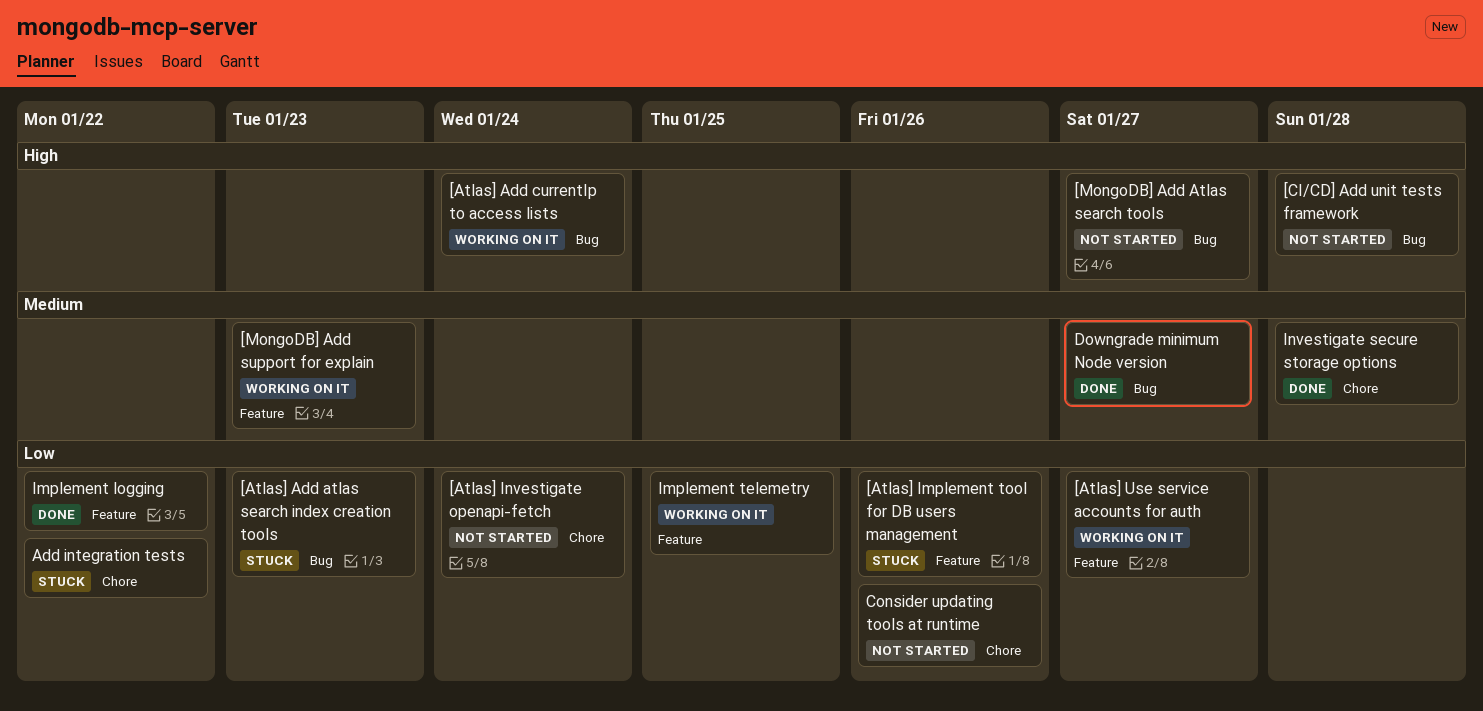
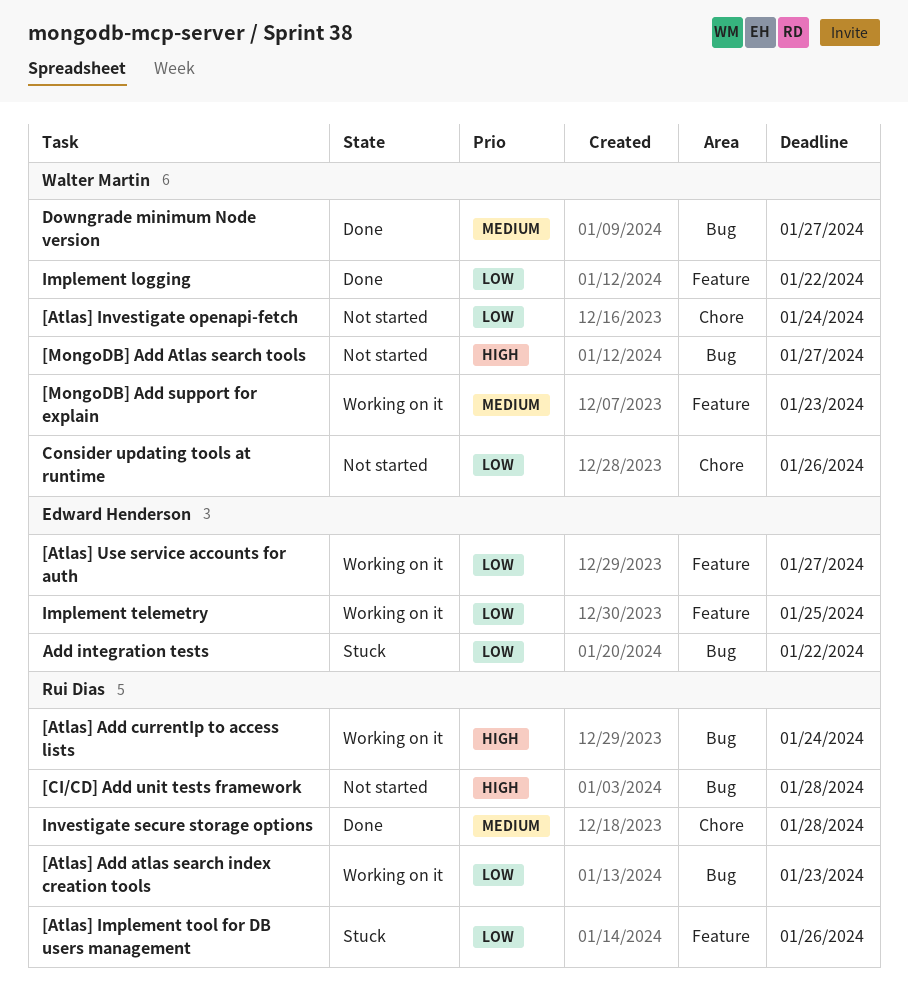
[Atlas] Add atlas search index creation tools, status: Stuck -> Working on it
Add integration tests, label: Chore -> Bug

